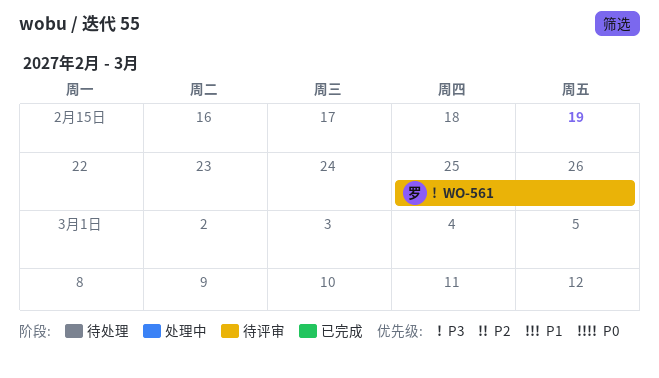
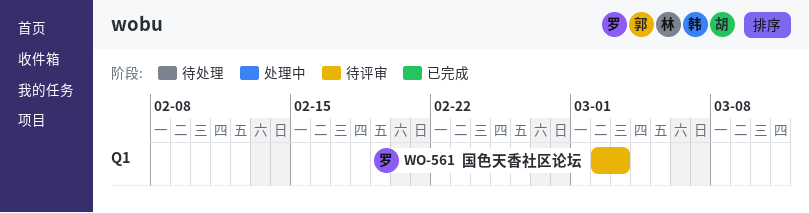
WO-561, start: Feb 25 -> Mar 2
WO-561, due: Feb 26 -> Mar 3

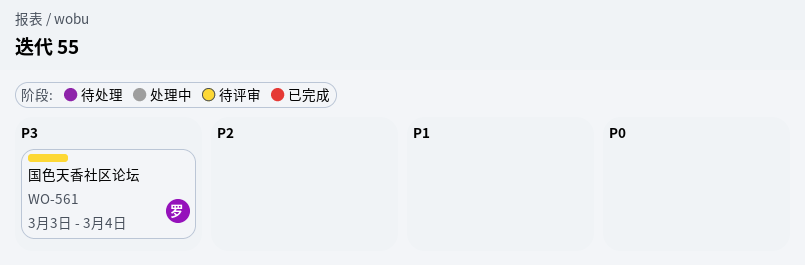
WO-561, start: Mar 2 -> Mar 3
WO-561, due: Mar 3 -> Mar 4

